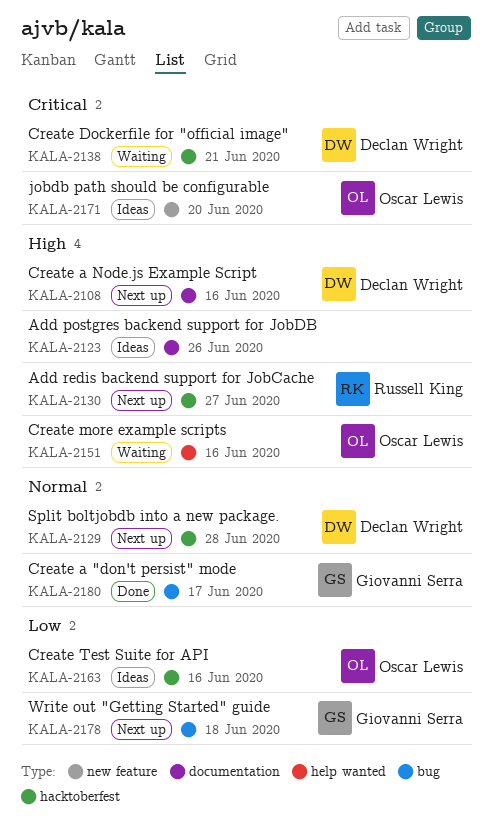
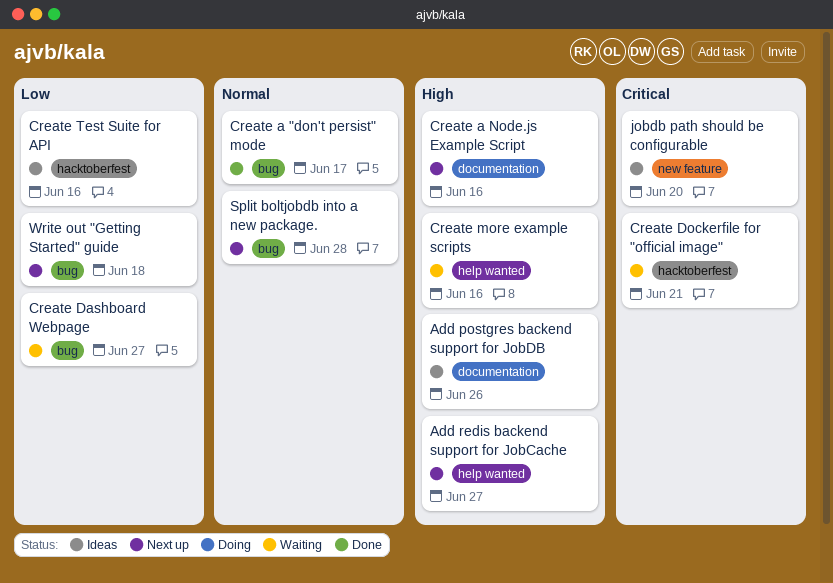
Add redis backend support for JobCache, label: hacktoberfest -> help wanted
Create Dashboard Webpage: none -> present
Split boltjobdb into a new package., label: hacktoberfest -> bug

